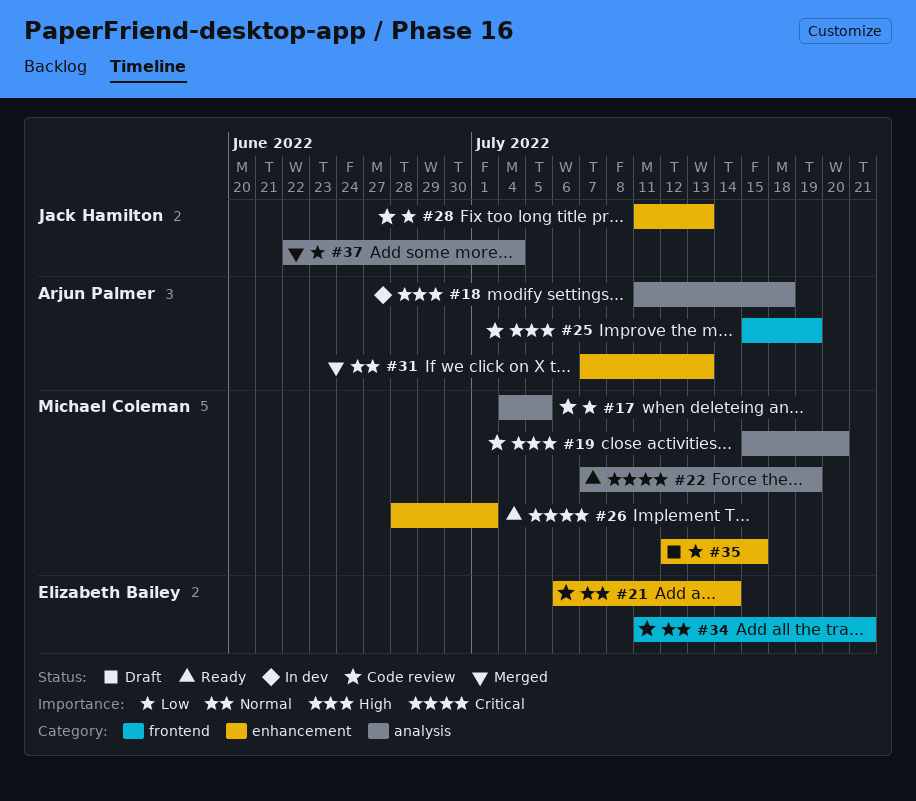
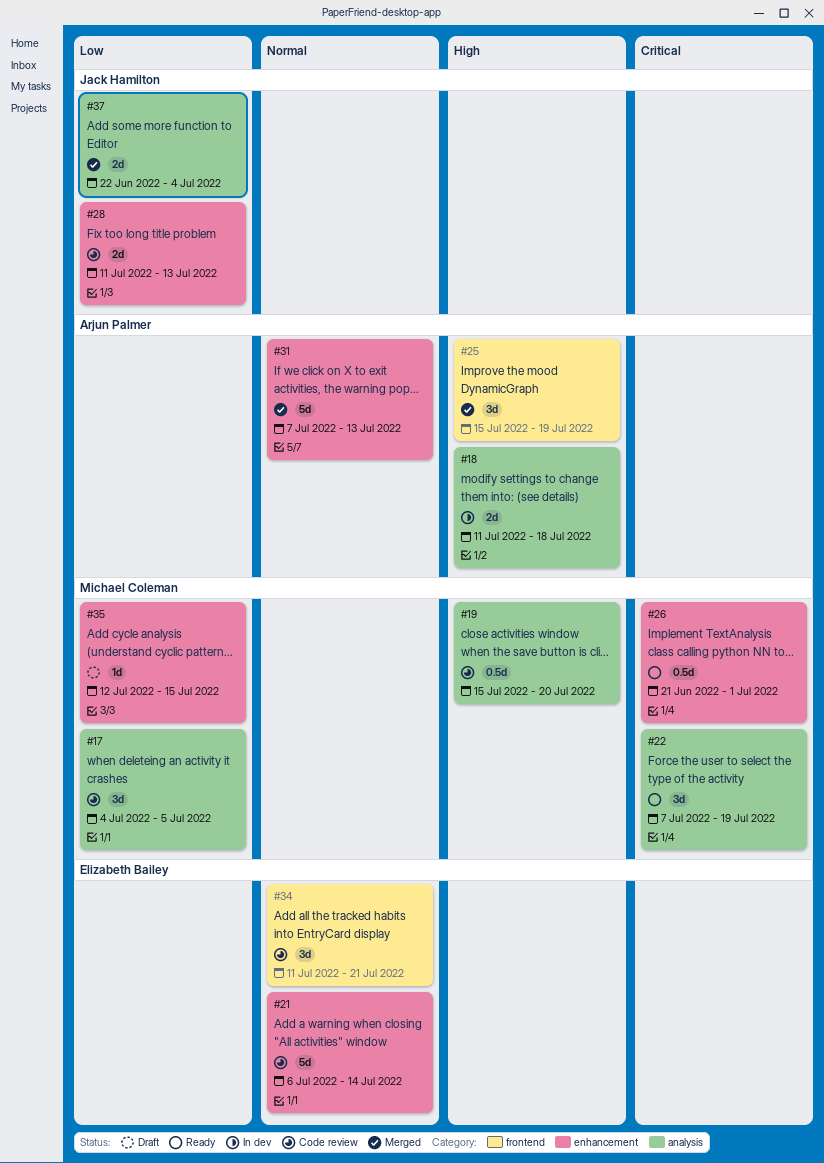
#25, status: Code review -> Merged
#26, start: Jun 28 -> Jun 21

